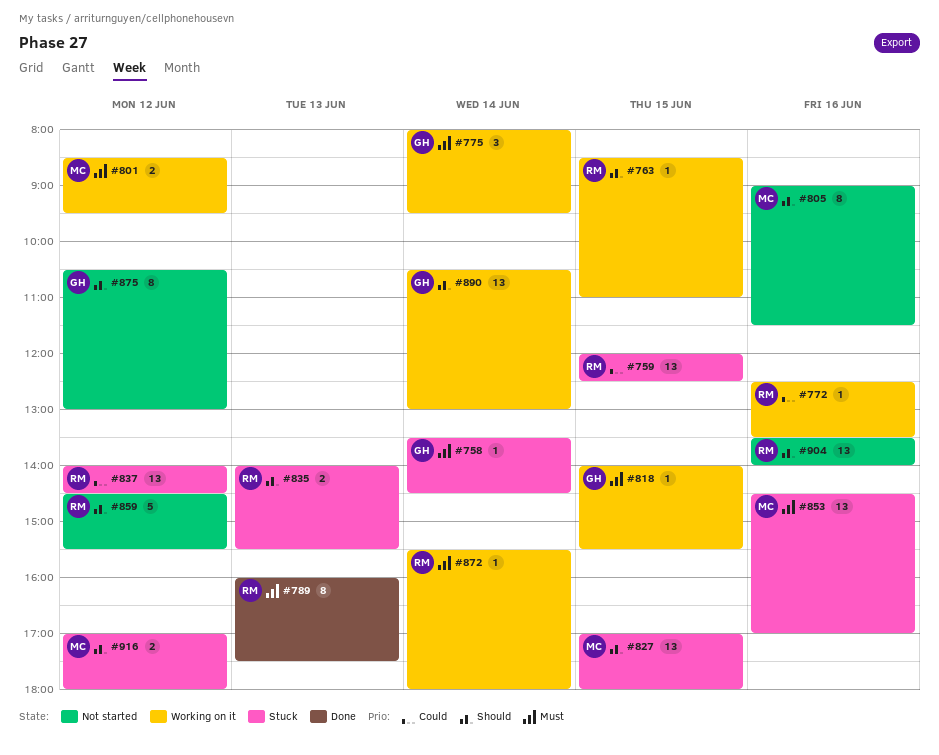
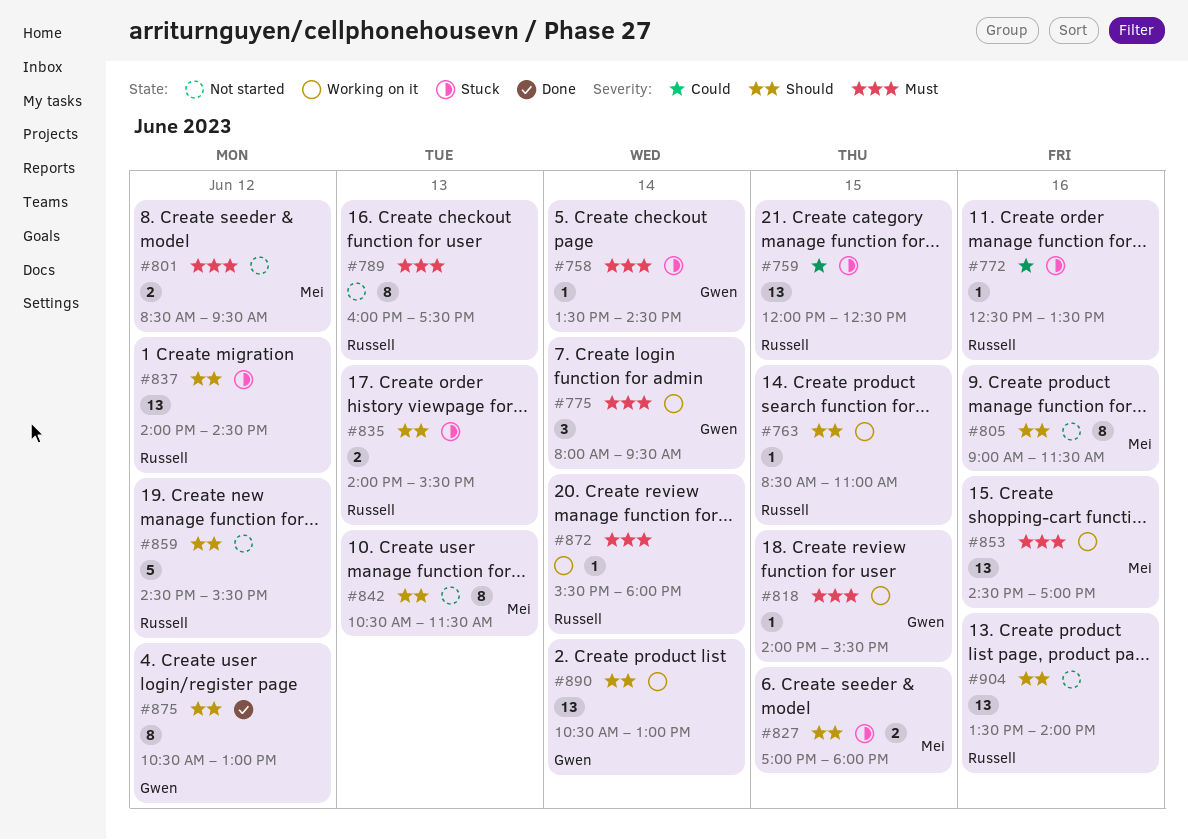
#772, status: Working on it -> Stuck
#789, status: Done -> Not started
#801, status: Working on it -> Not started
#827, estimate: 13 -> 2
#837, priority: Could -> Should
#842: none -> present
#853, status: Stuck -> Working on it
#875, status: Not started -> Done
#916: present -> none

